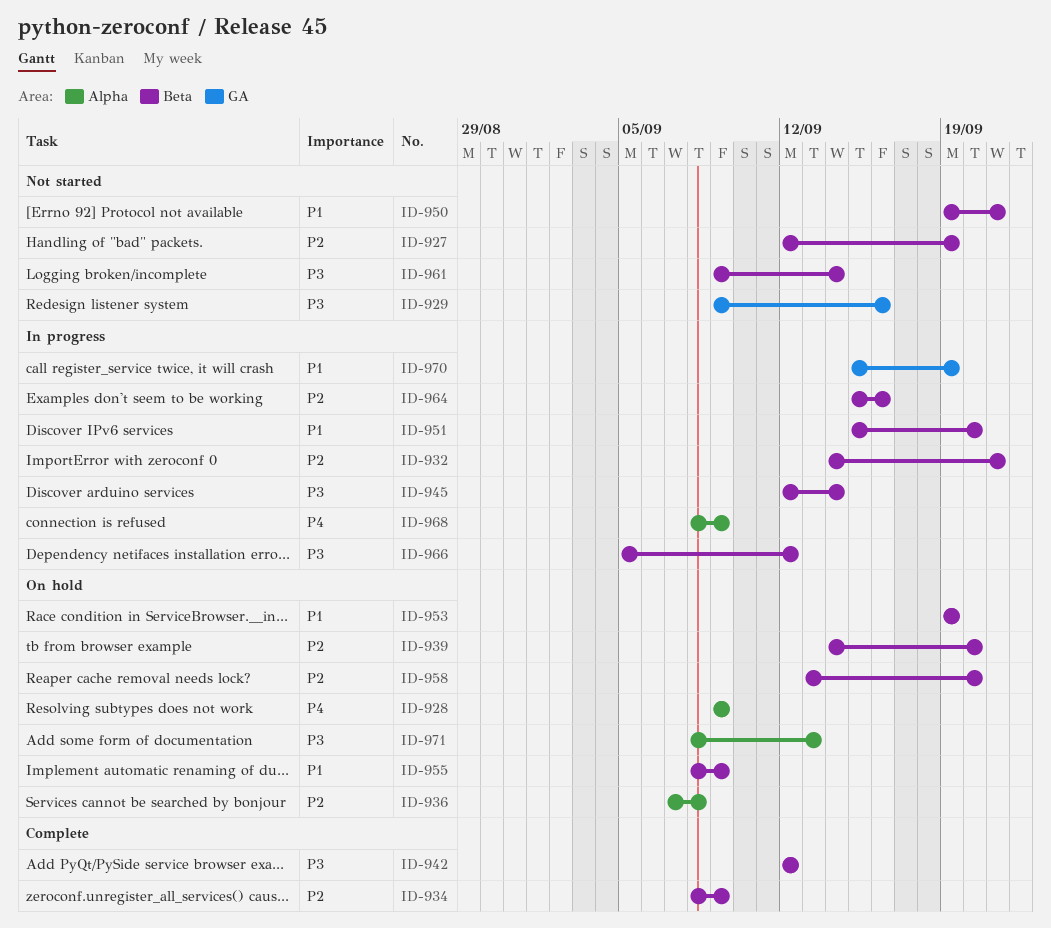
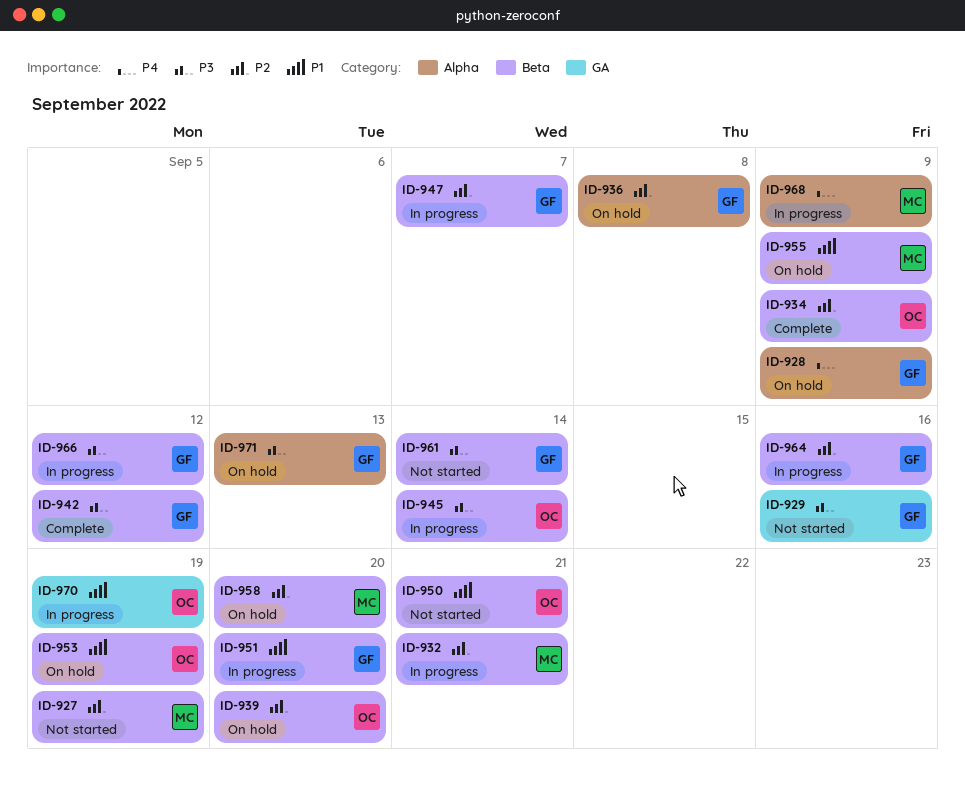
ID-947: none -> present

